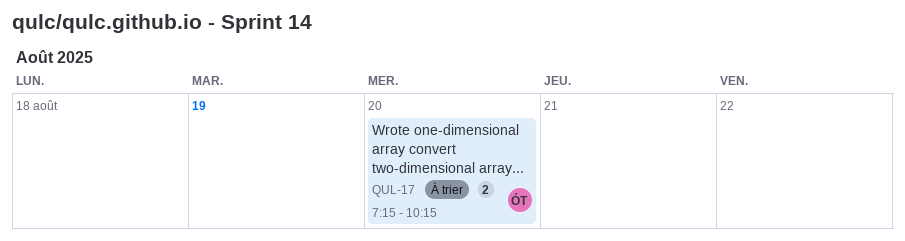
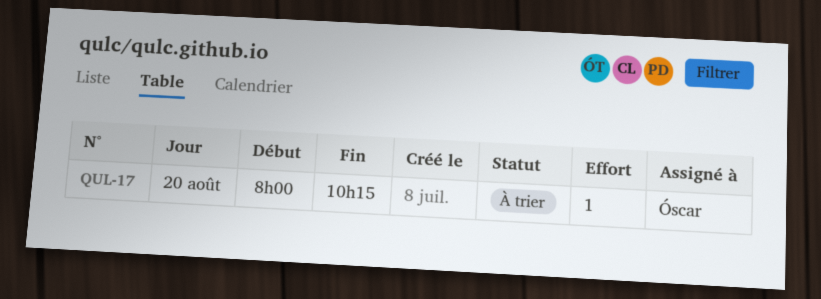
QUL-17, estimate: 2 -> 1
QUL-17, begins: 07:15 -> 08:00

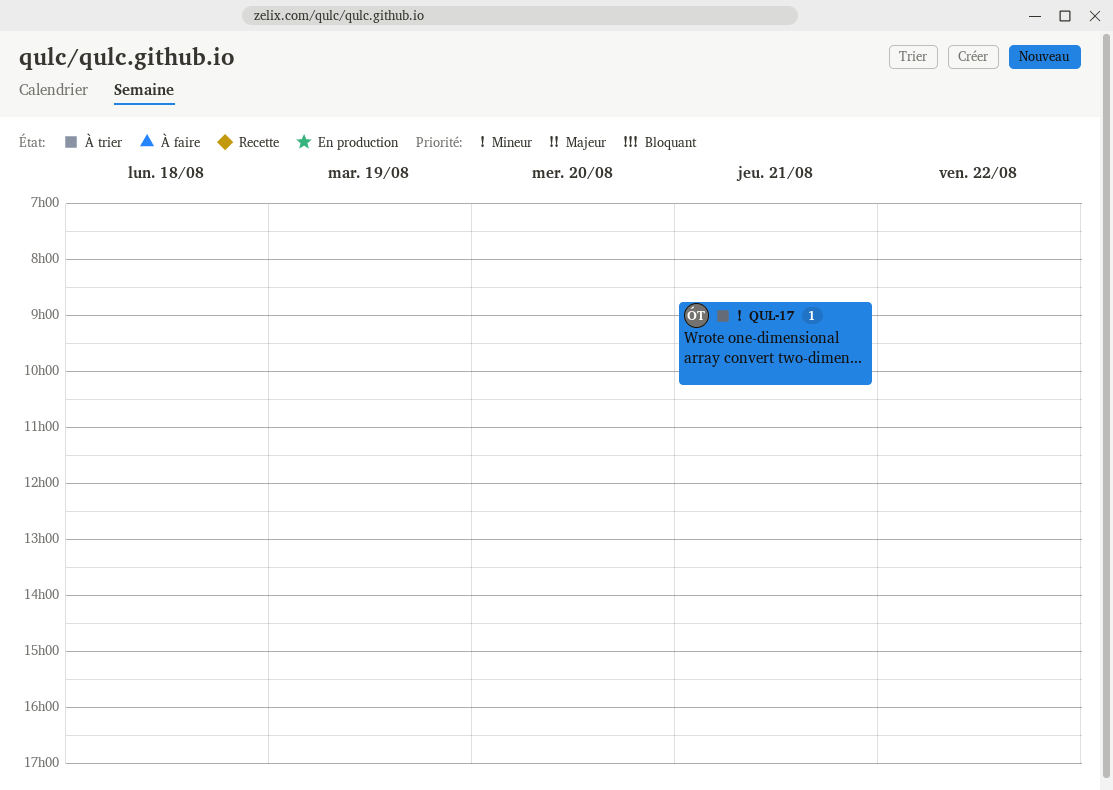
QUL-17, day: Aug 20 -> Aug 21
QUL-17, begins: 08:00 -> 08:45

